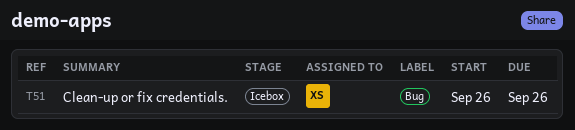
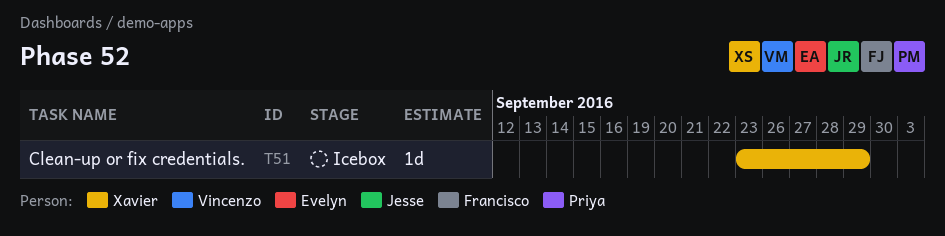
T51, start: Sep 26 -> Sep 23
T51, due: Sep 26 -> Sep 29

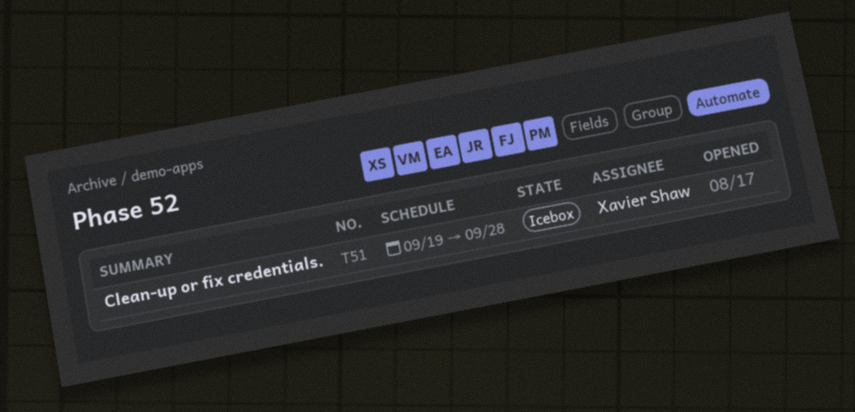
T51, start: Sep 23 -> Sep 19
T51, due: Sep 29 -> Sep 28

